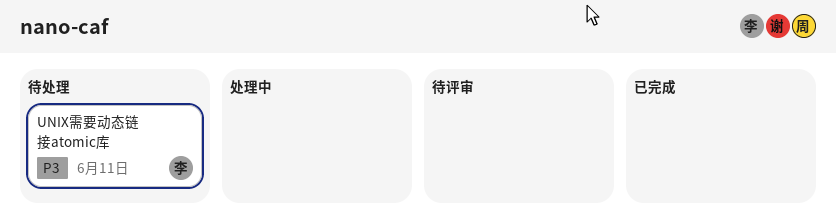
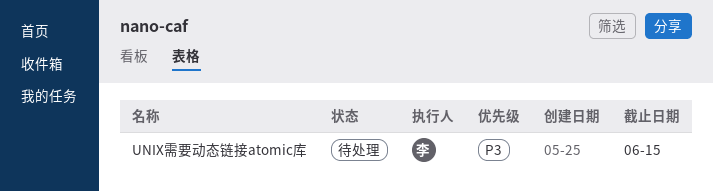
UNIX需要动态链接atomic库, due: Jun 11 -> Jun 15

